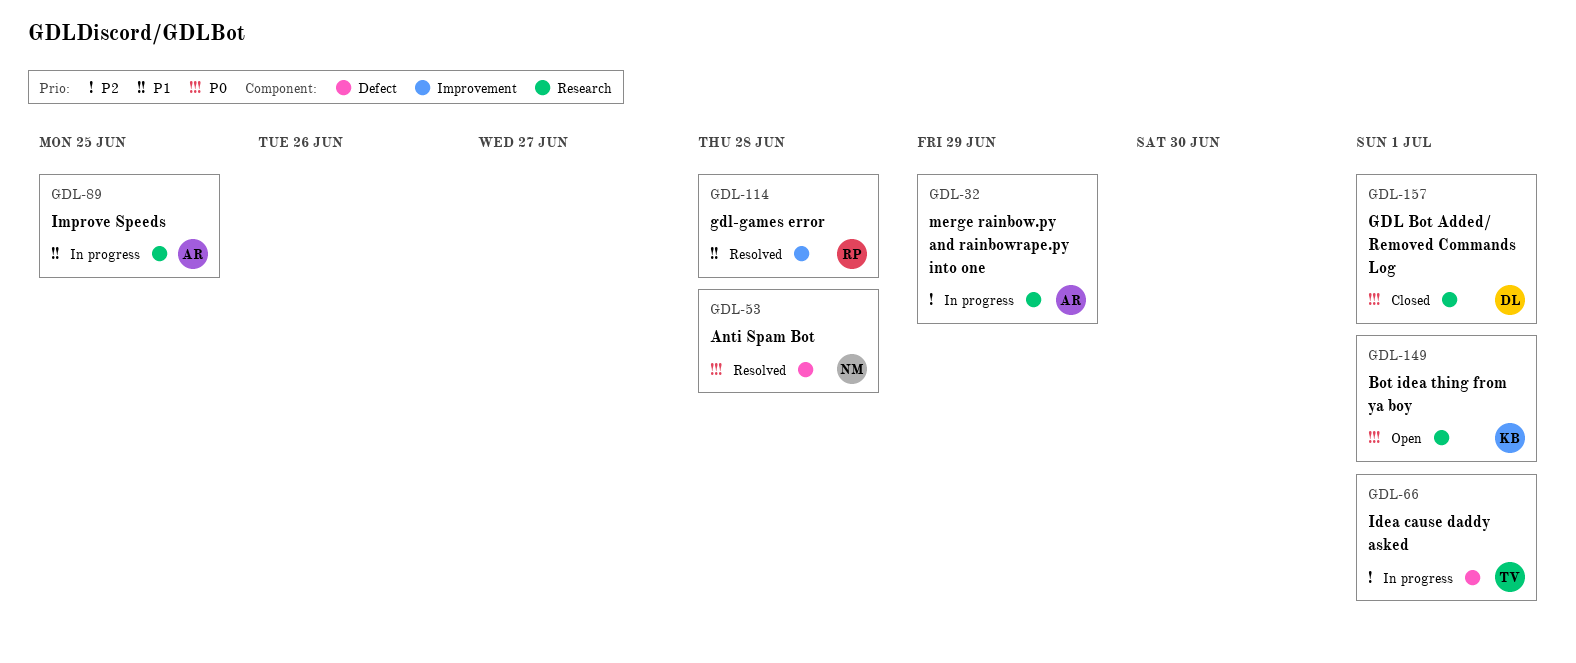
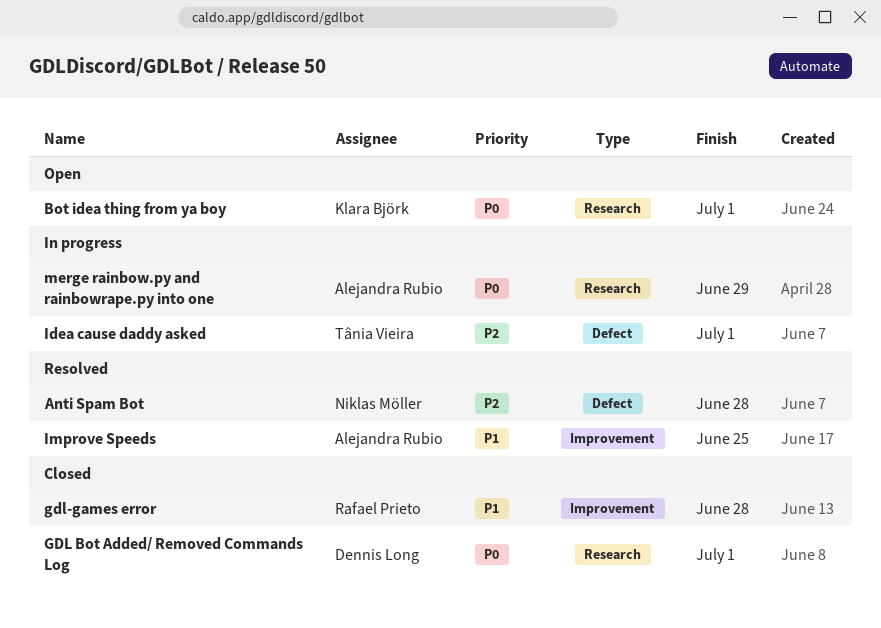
Anti Spam Bot, priority: P0 -> P2
gdl-games error, status: Resolved -> Closed
Improve Speeds, status: In progress -> Resolved
Improve Speeds, label: Research -> Improvement
merge rainbow.py and rainbowrape.py into one, priority: P2 -> P0

